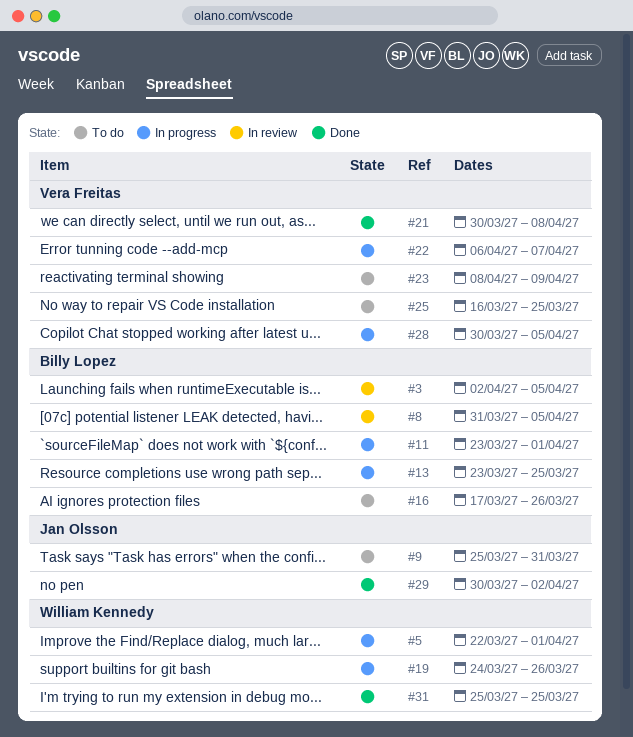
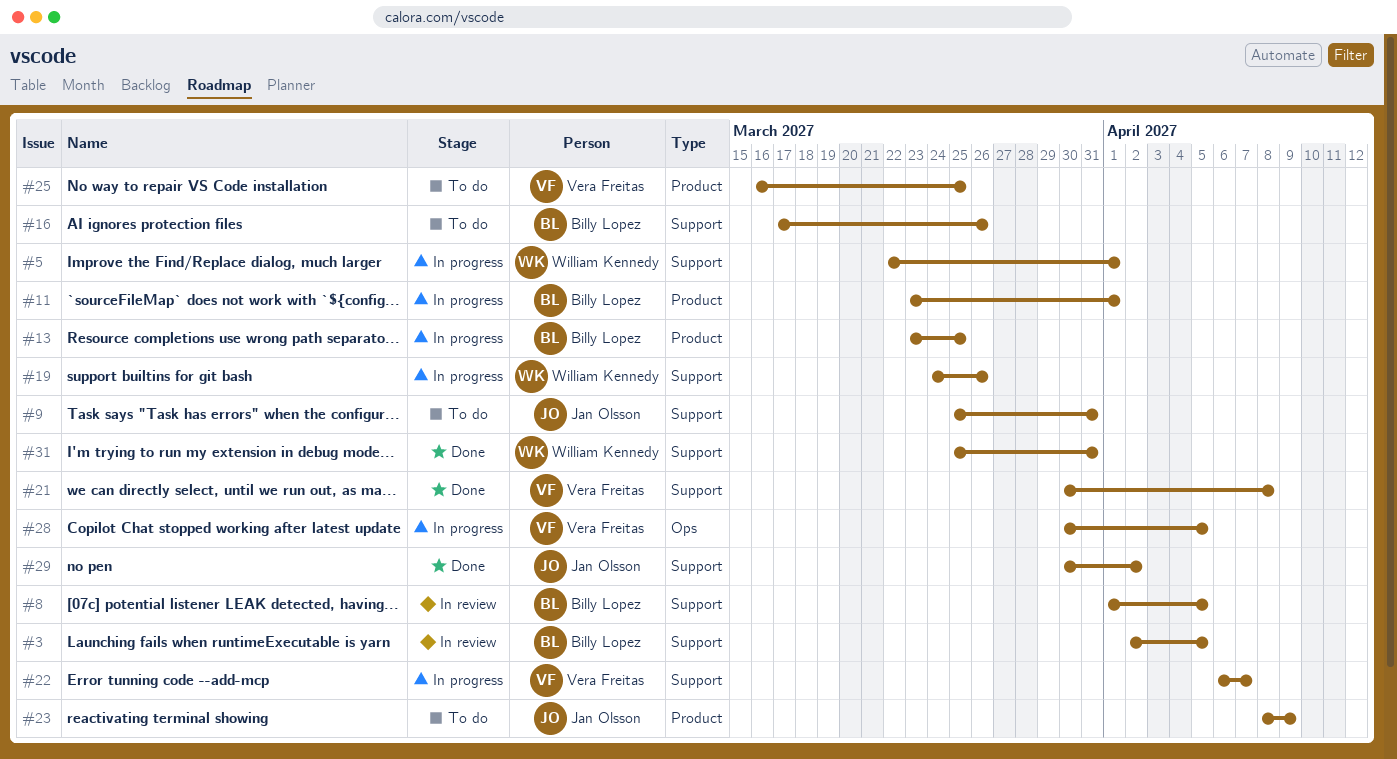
#8, start: Mar 31 -> Apr 1
#23, owner: Vera Freitas -> Jan Olsson
#31, due: Mar 25 -> Mar 31

